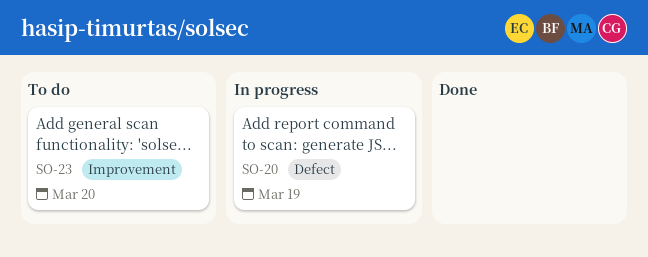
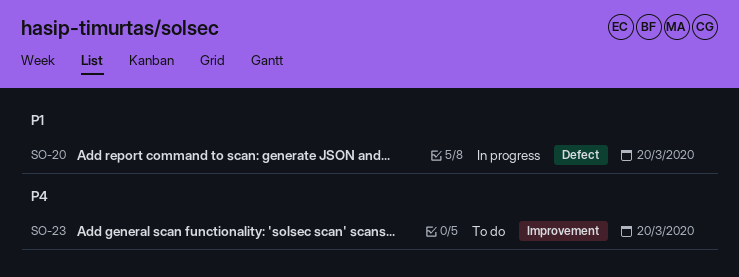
SO-20, due: Mar 19 -> Mar 20

